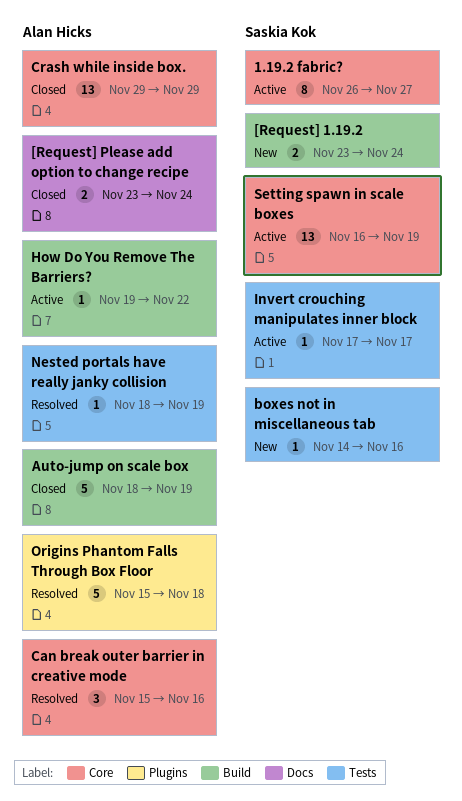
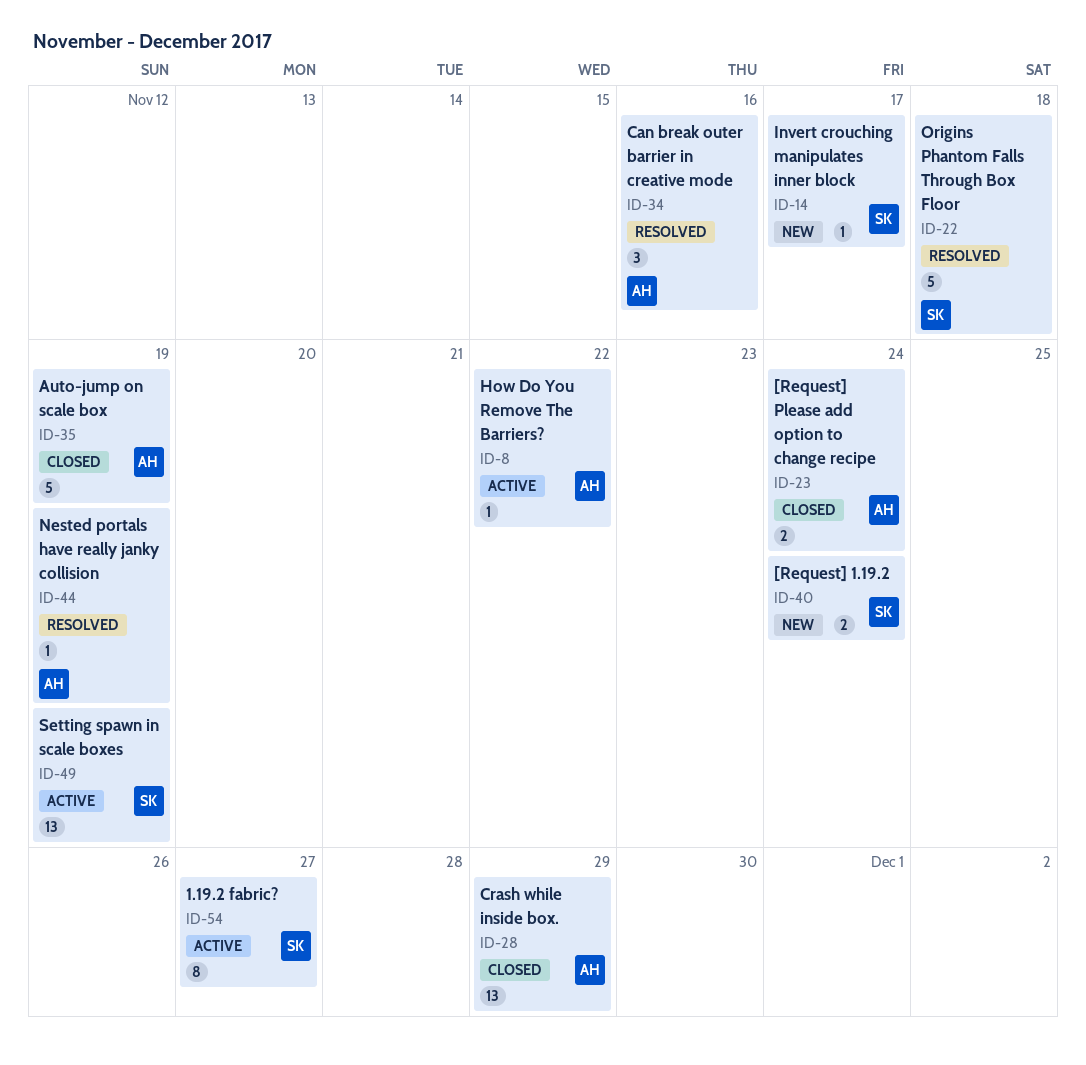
boxes not in miscellaneous tab: present -> none
Invert crouching manipulates inner block, status: Active -> New
Origins Phantom Falls Through Box Floor, owner: Alan Hicks -> Saskia Kok

